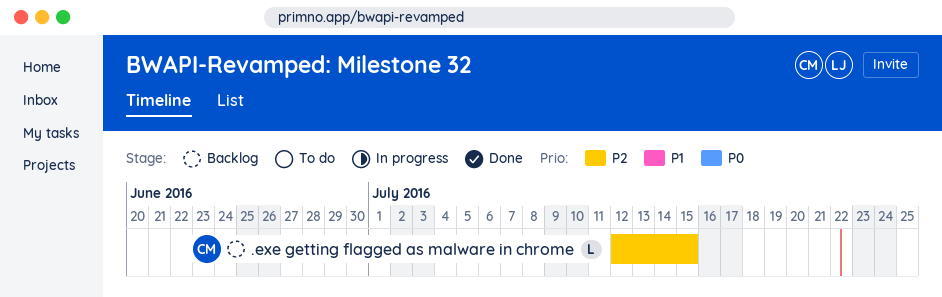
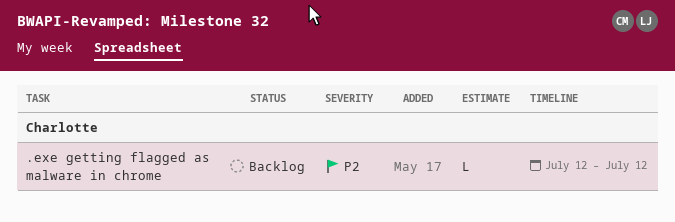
.exe getting flagged as malware in chrome, due: Jul 15 -> Jul 12

